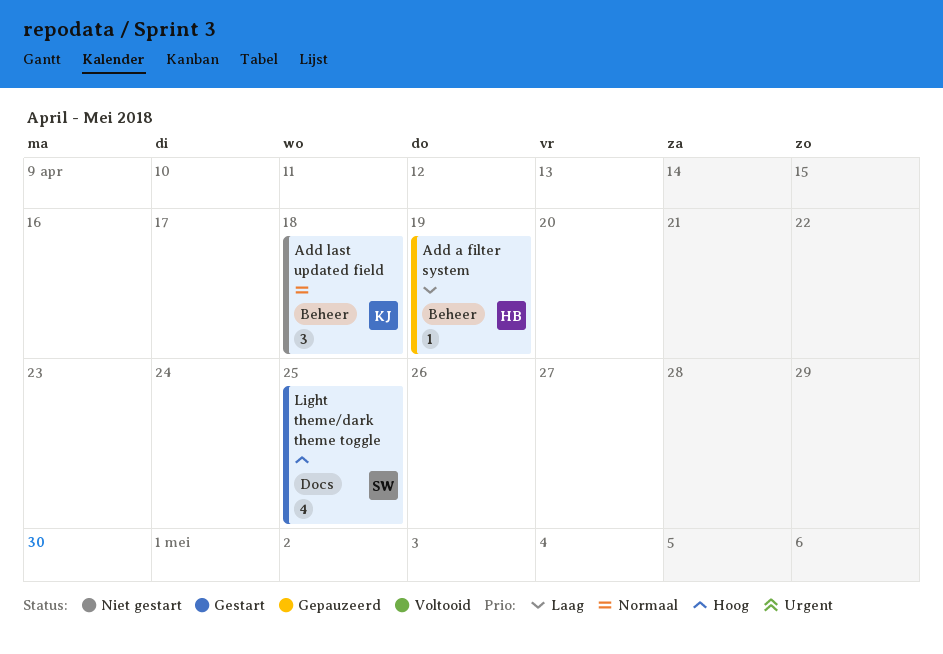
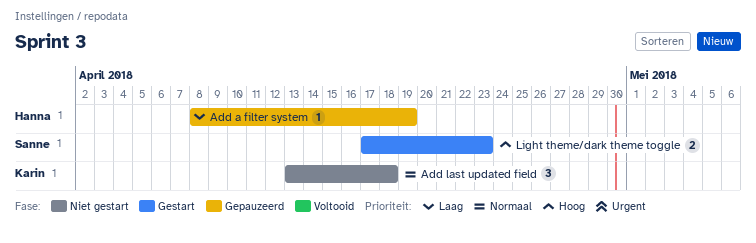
Light theme/dark theme toggle, estimate: 4 -> 2
Light theme/dark theme toggle, due: Apr 25 -> Apr 23

